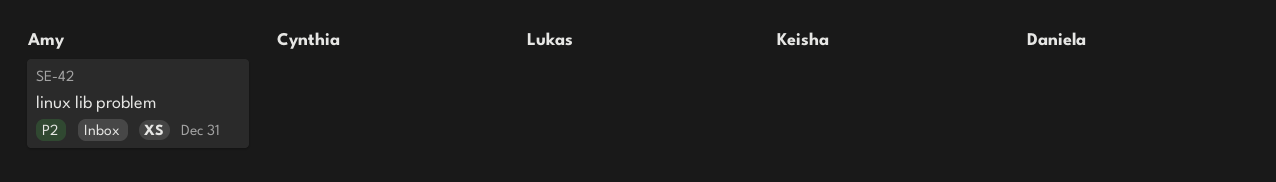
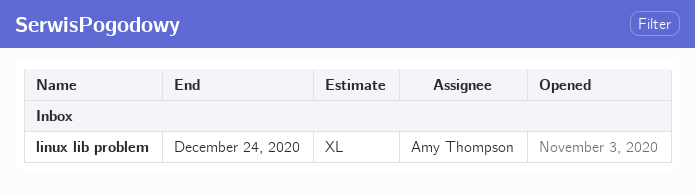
linux lib problem, estimate: XS -> XL
linux lib problem, due: Dec 31 -> Dec 24

